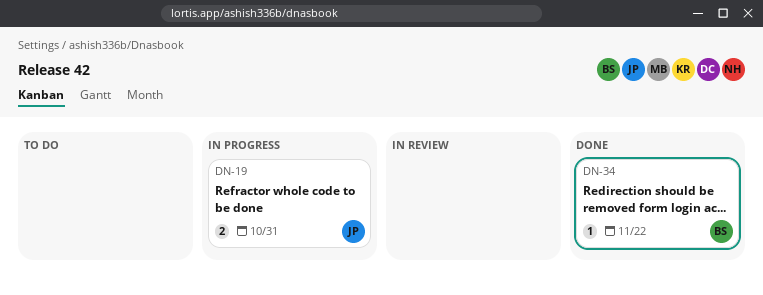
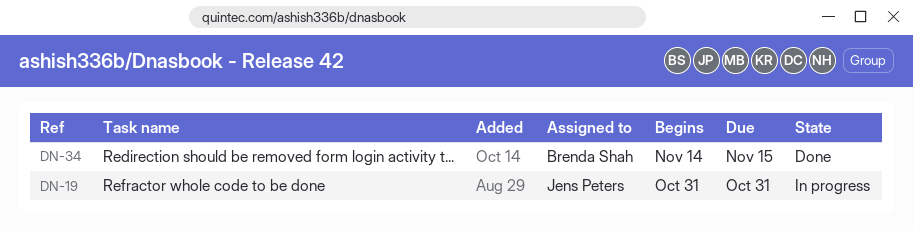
DN-34, due: Nov 22 -> Nov 15

